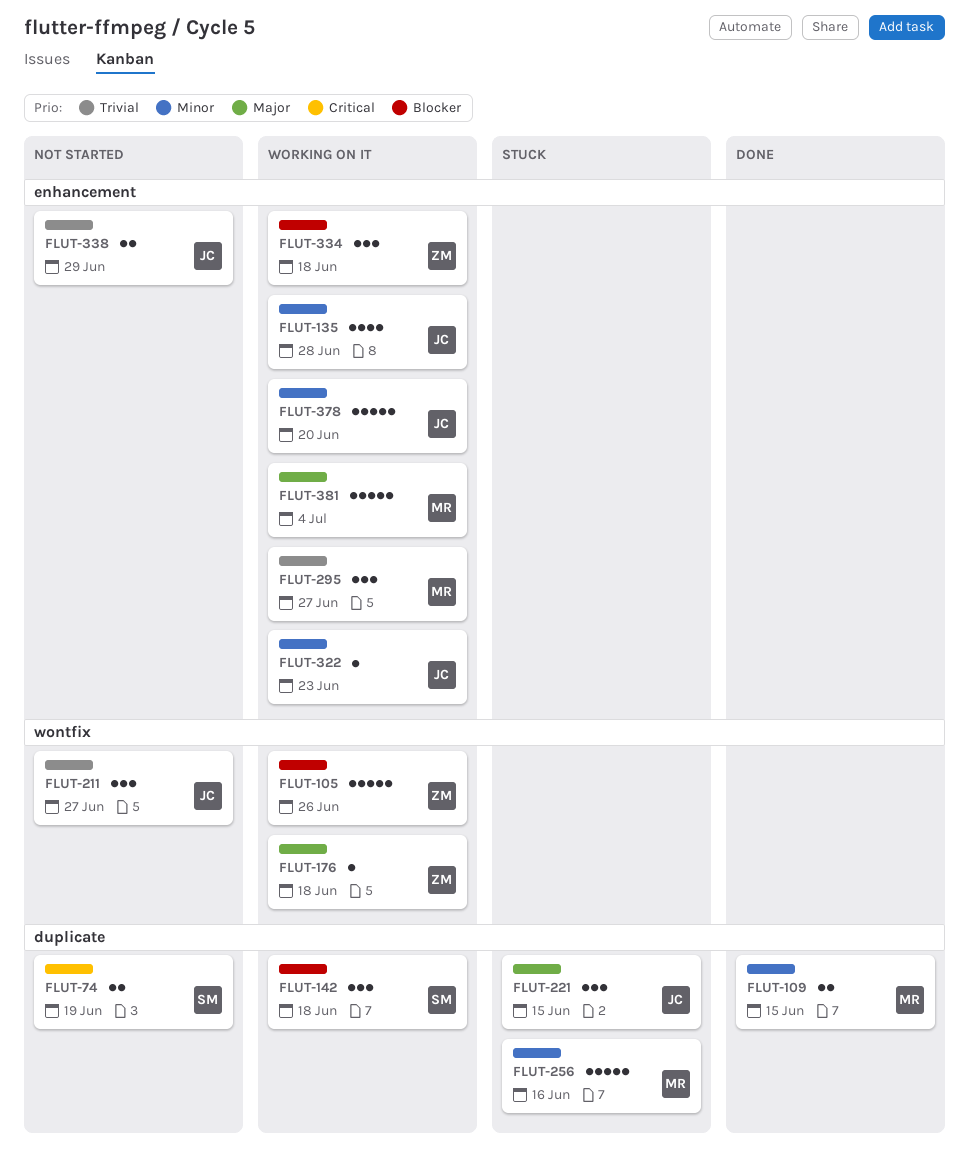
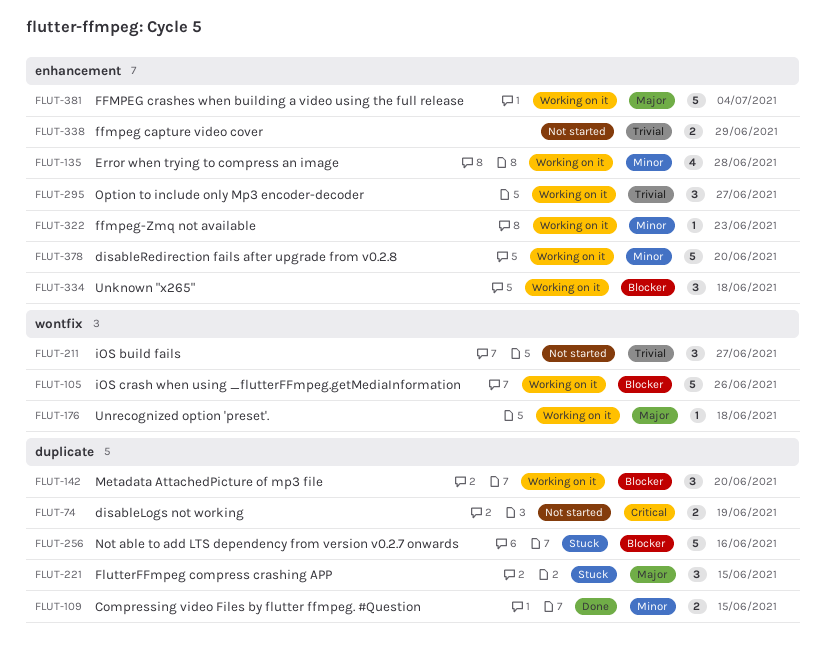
FLUT-142, due: Jun 18 -> Jun 20
FLUT-256, priority: Minor -> Blocker

